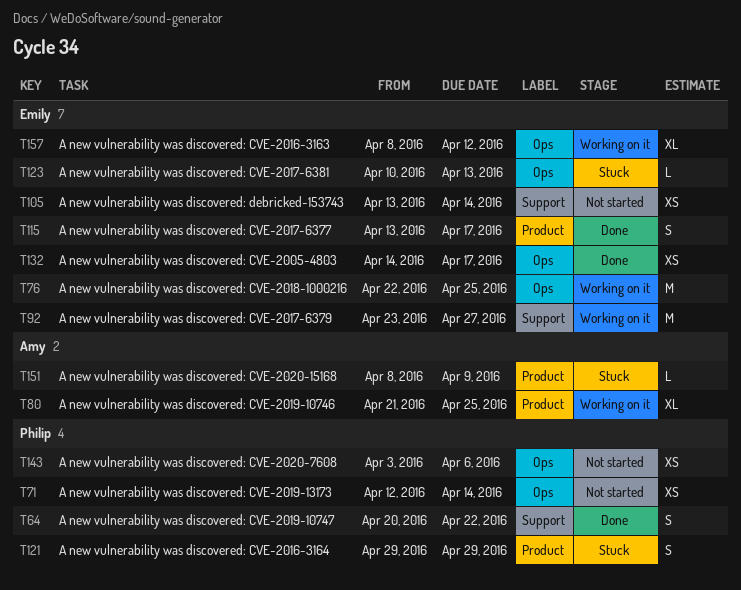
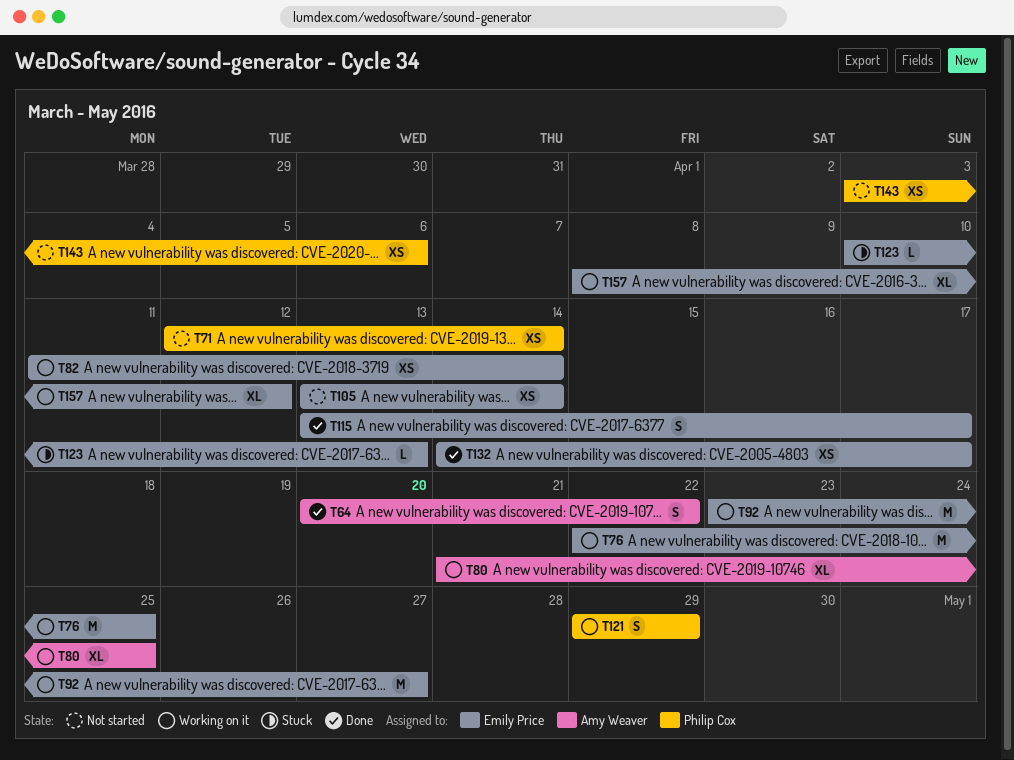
T64, owner: Philip Cox -> Amy Weaver
T82: none -> present
T121, status: Stuck -> Working on it
T151: present -> none

